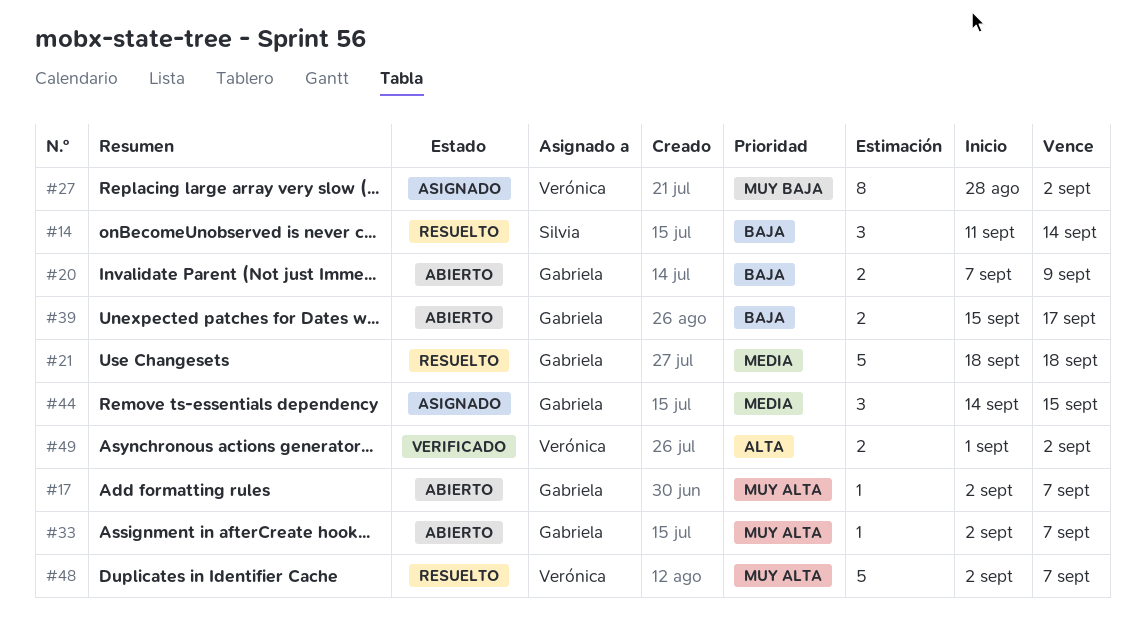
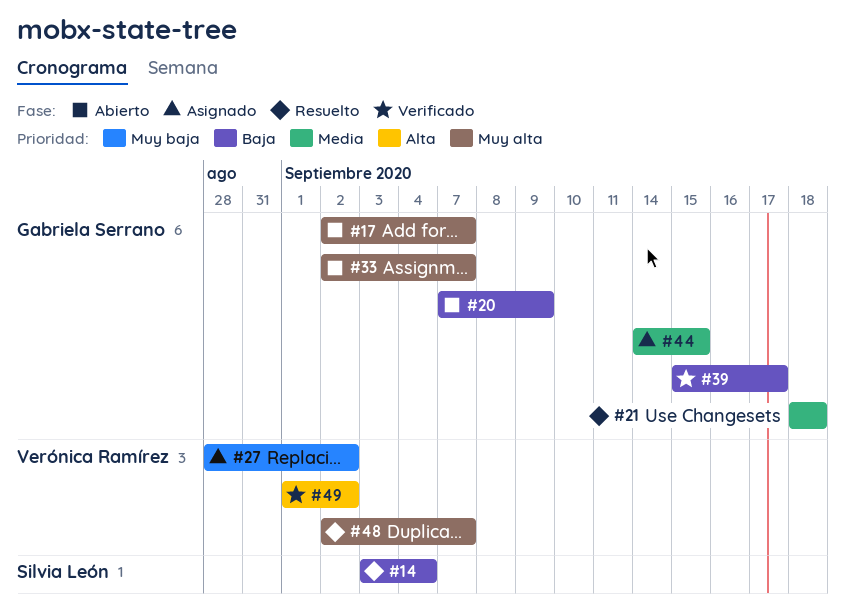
#14, start: Sep 11 -> Sep 3
#14, due: Sep 14 -> Sep 4
#39, status: Abierto -> Verificado

